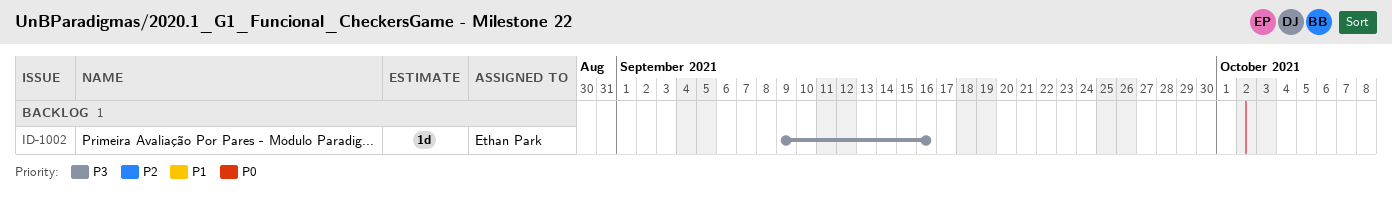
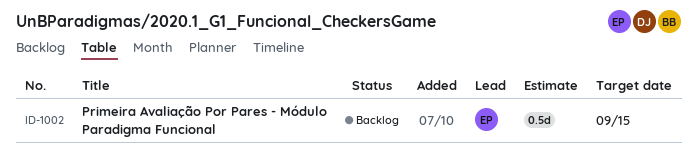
ID-1002, estimate: 1d -> 0.5d
ID-1002, due: Sep 16 -> Sep 15

